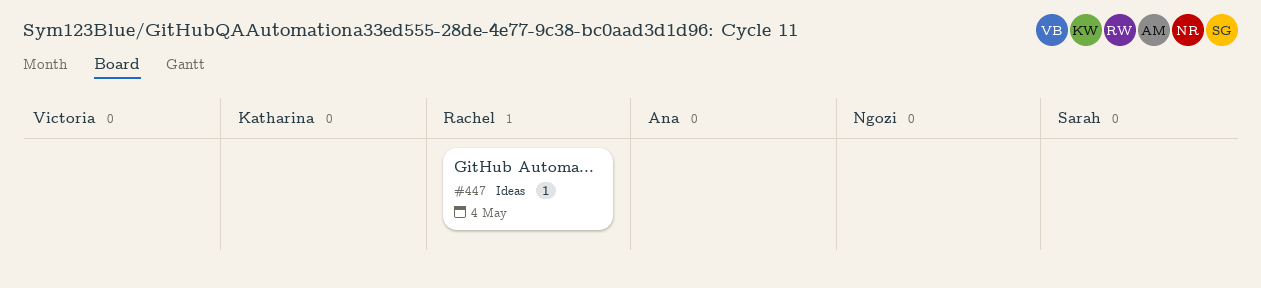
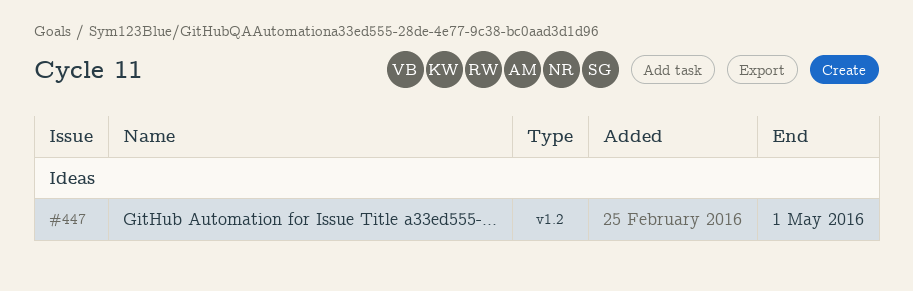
#447, due: May 4 -> May 1

